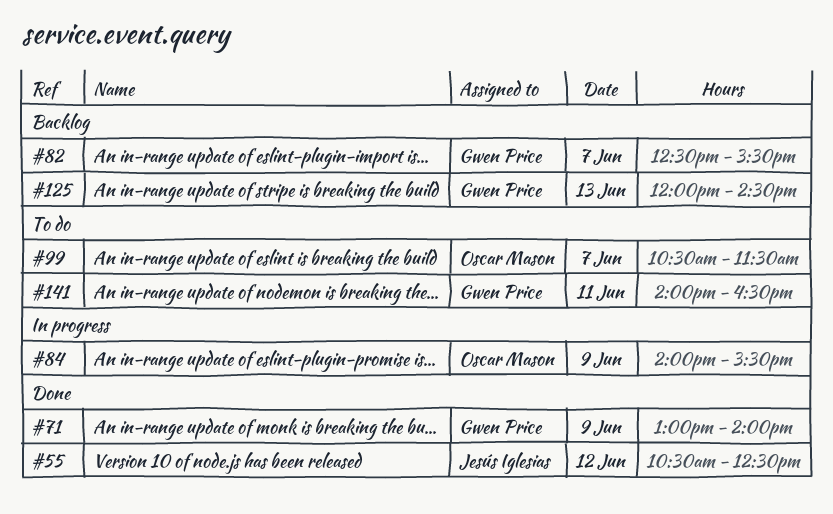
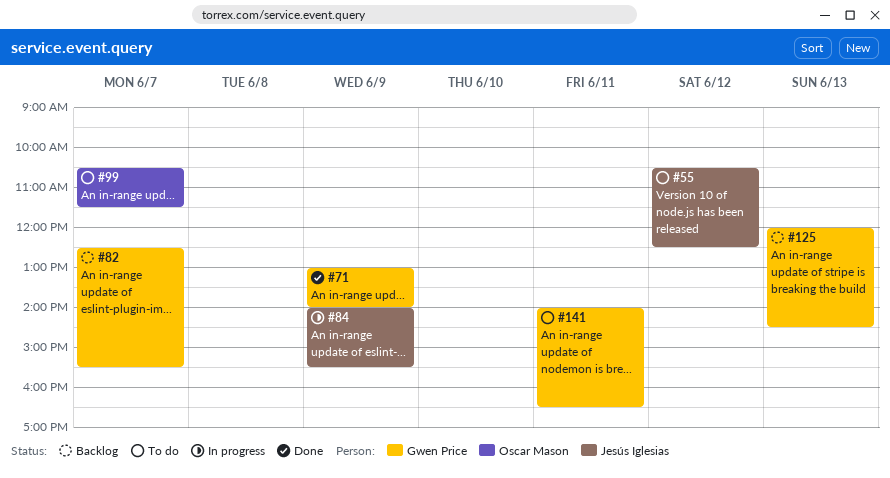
#55, status: Done -> To do
#84, owner: Oscar Mason -> Jesús Iglesias

